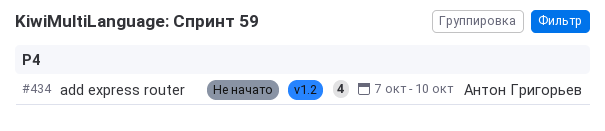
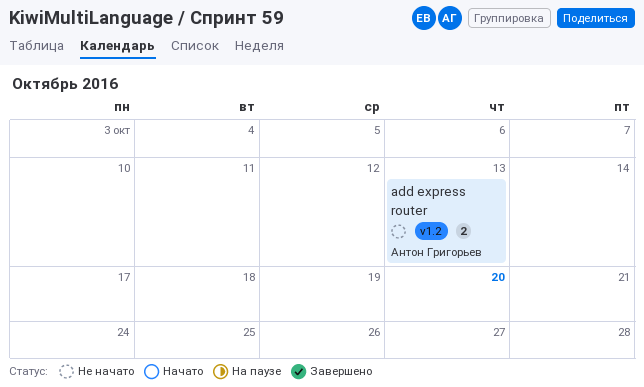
add express router, estimate: 4 -> 2
add express router, due: Oct 10 -> Oct 13

